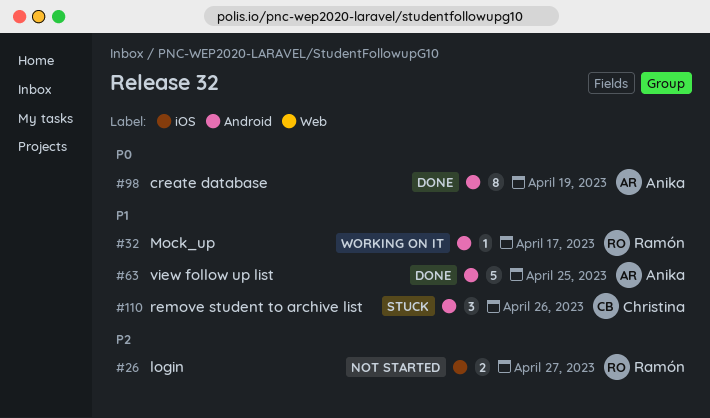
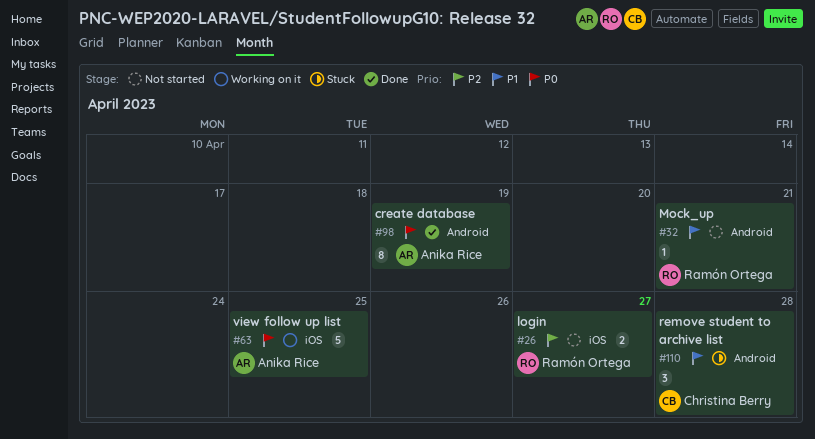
#32, status: Working on it -> Not started
#32, due: Apr 17 -> Apr 21
#63, status: Done -> Working on it
#63, priority: P1 -> P0
#63, label: Android -> iOS
#110, due: Apr 26 -> Apr 28

